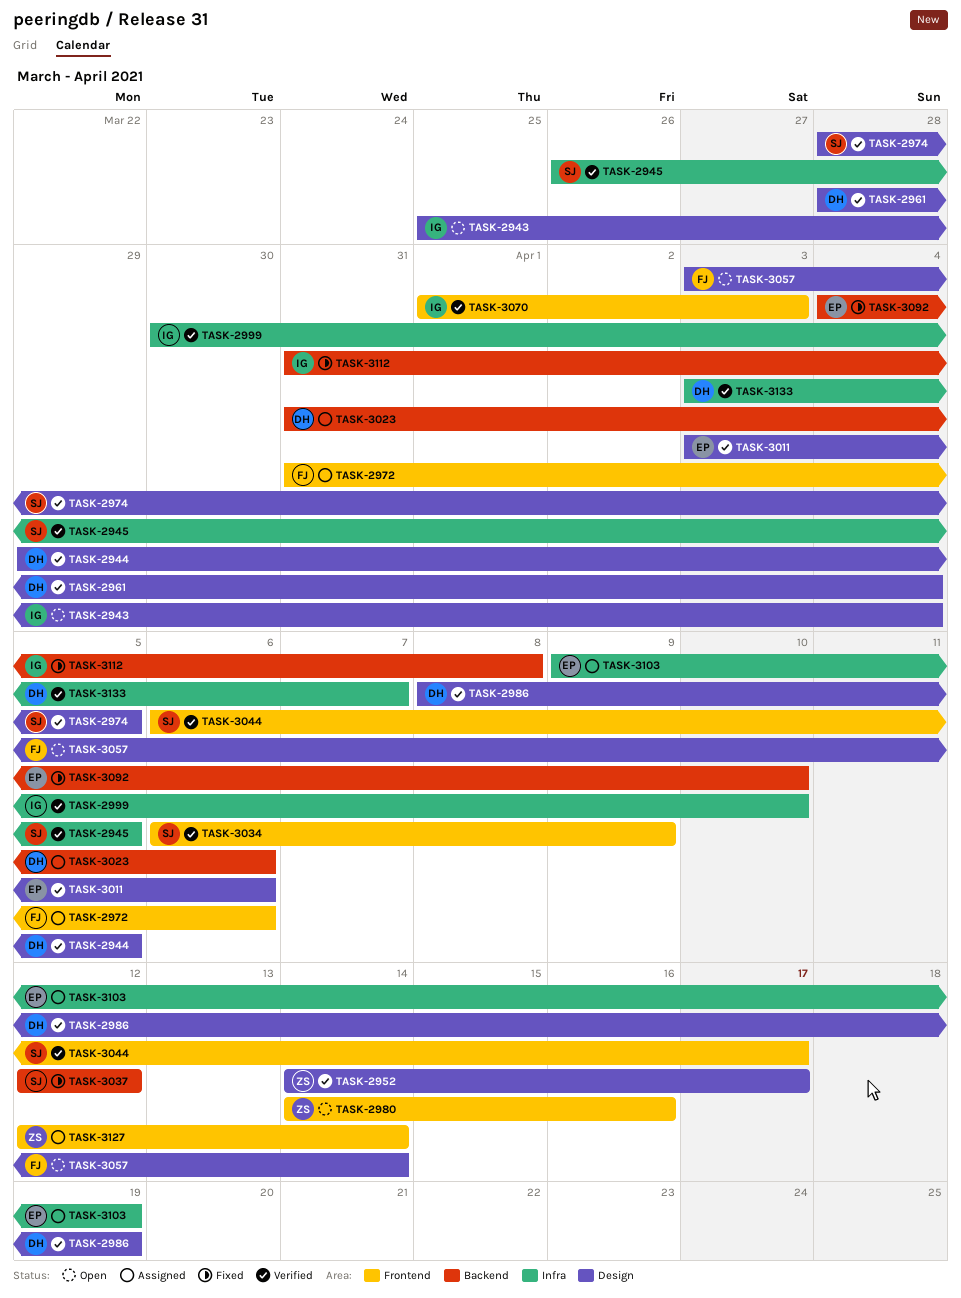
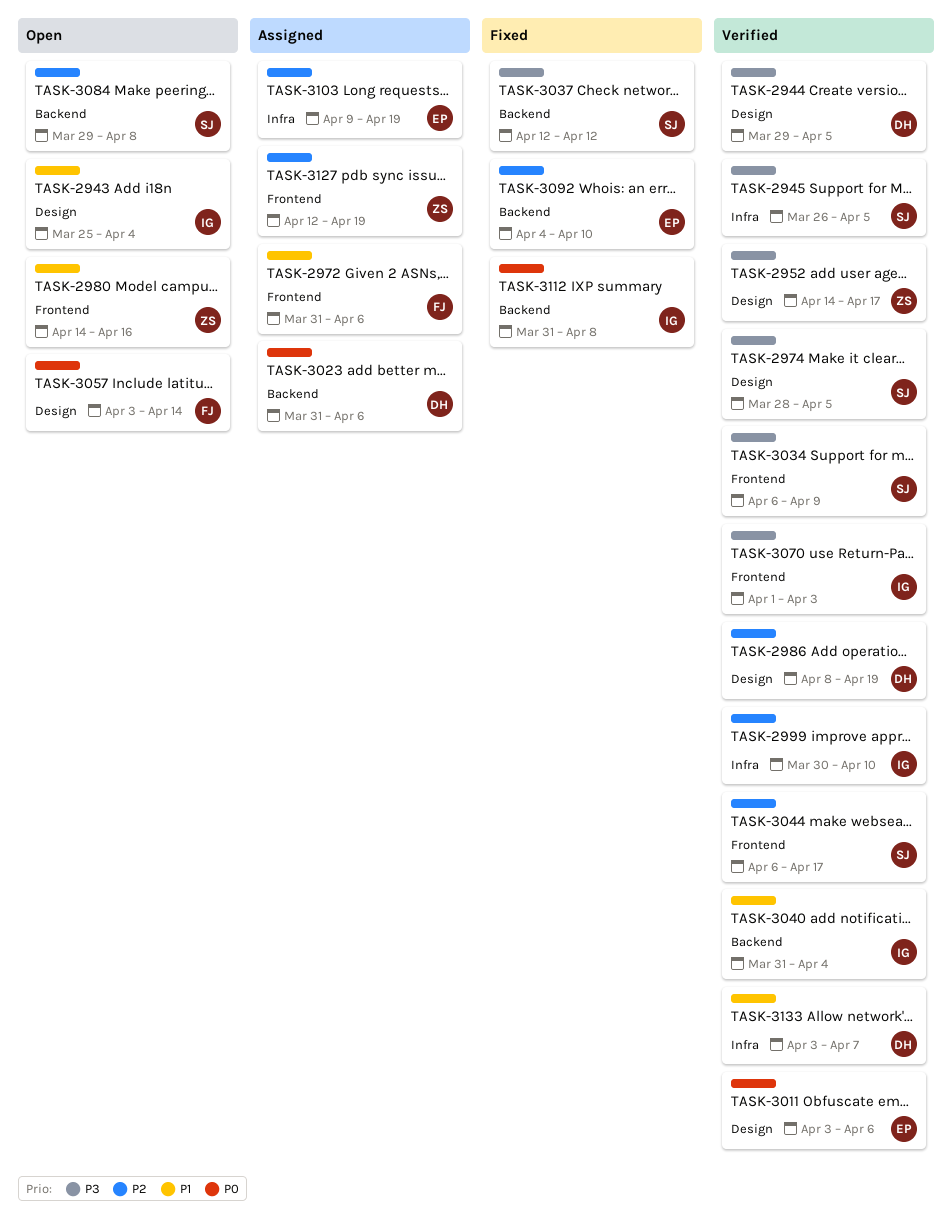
TASK-2961: present -> none
TASK-3040: none -> present
TASK-3084: none -> present
TASK-3127, due: Apr 14 -> Apr 19

